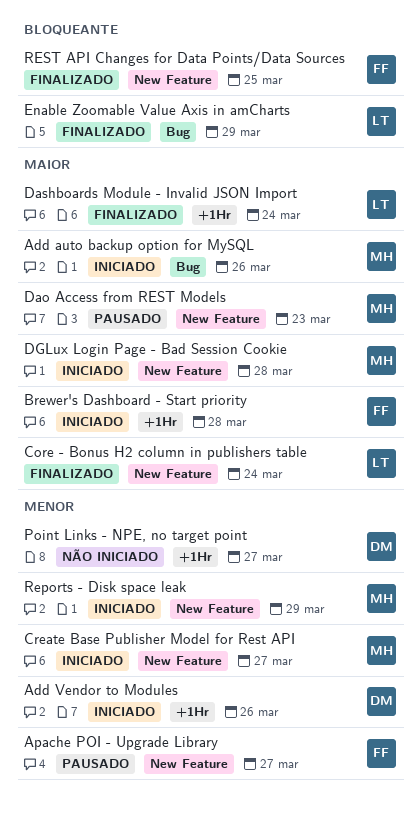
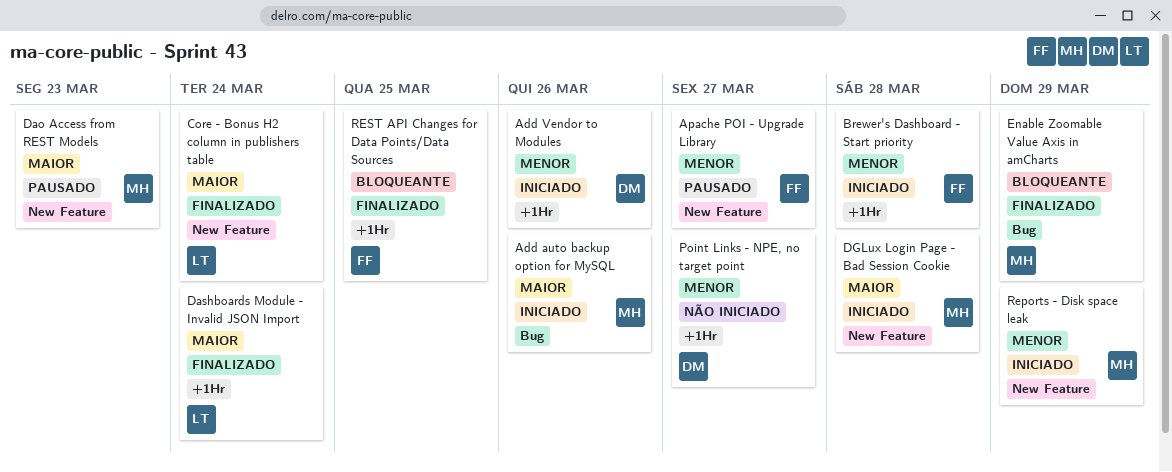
Brewer's Dashboard - Start priority, priority: Maior -> Menor
Create Base Publisher Model for Rest API: present -> none
Enable Zoomable Value Axis in amCharts, owner: LT -> MH
REST API Changes for Data Points/Data Sources, label: New Feature -> +1Hr

